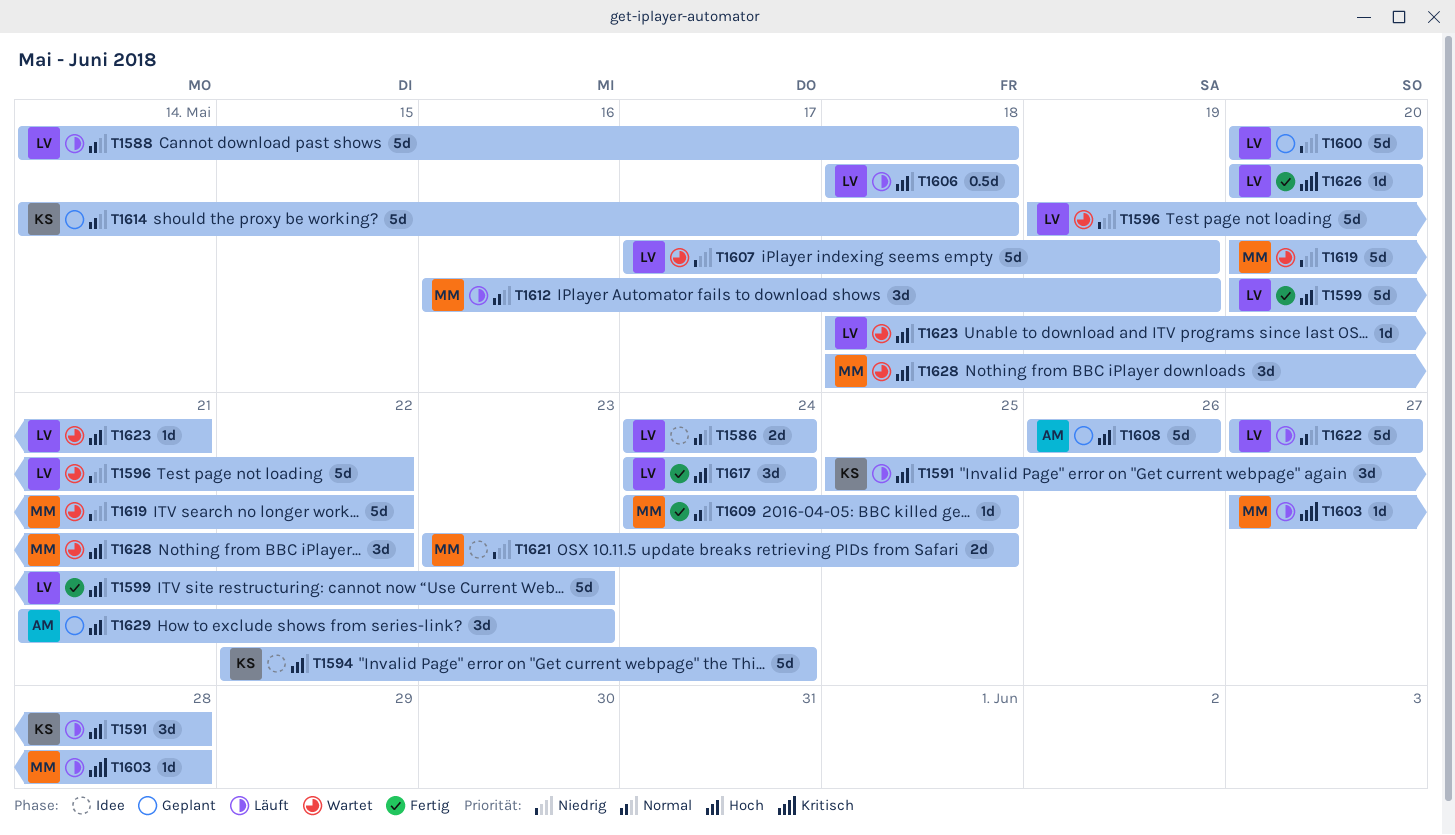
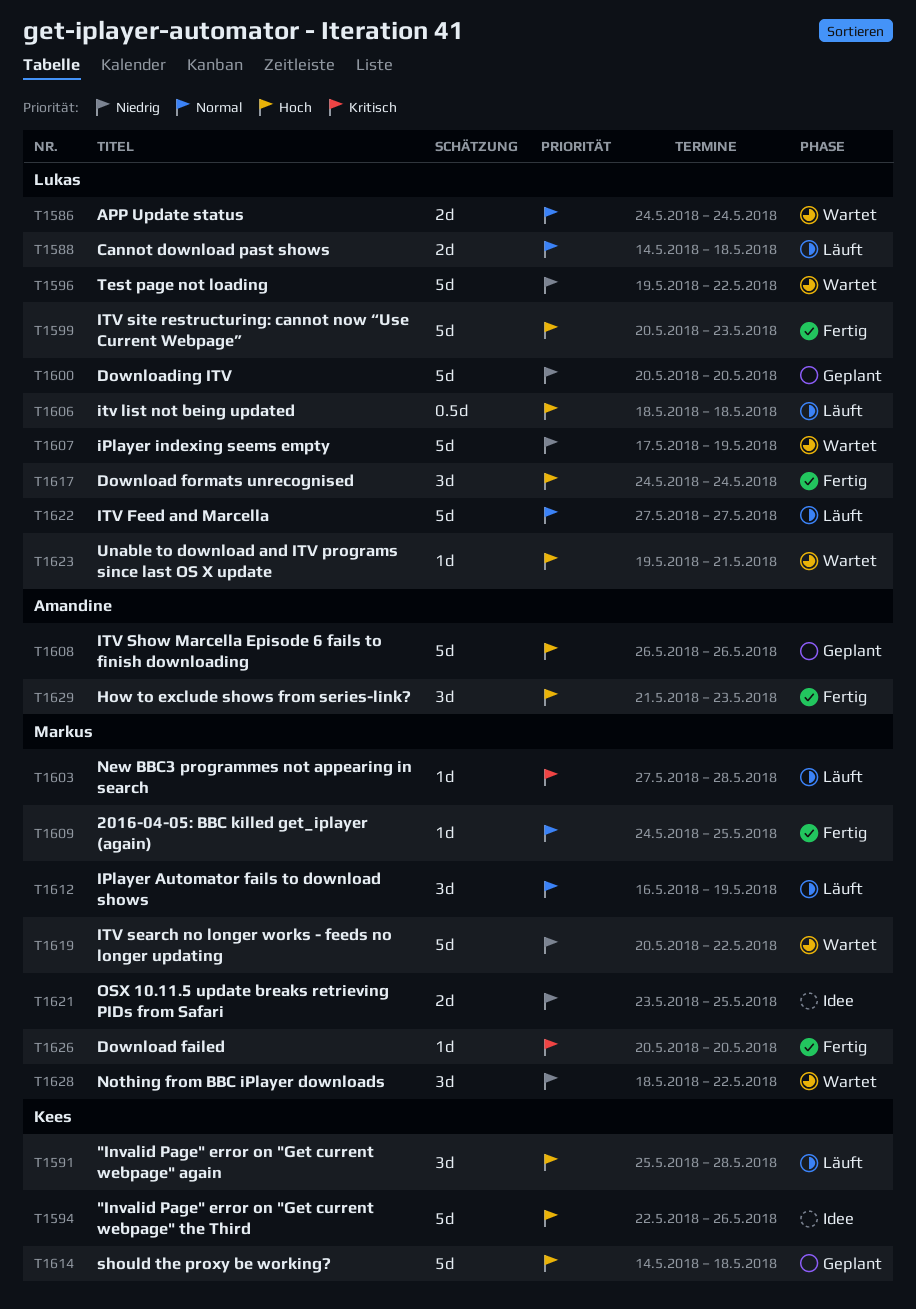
T1586, status: Idee -> Wartet
T1588, estimate: 5d -> 2d
T1594, due: May 24 -> May 26
T1614, priority: Normal -> Hoch
T1623, start: May 18 -> May 19
T1626, owner: Lukas -> Markus
T1628, priority: Hoch -> Niedrig
T1629, status: Geplant -> Fertig

